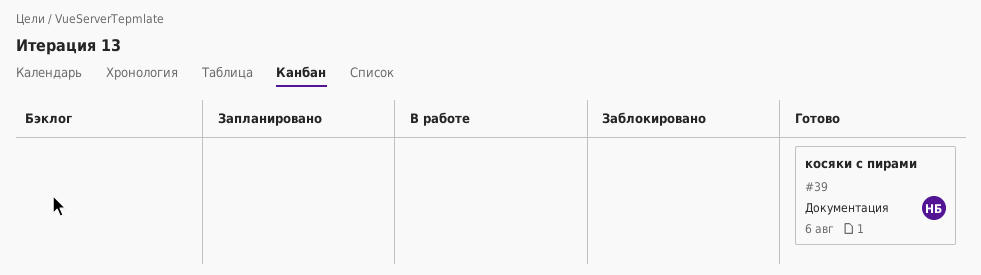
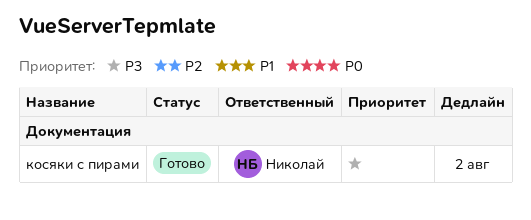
косяки с пирами, due: Aug 6 -> Aug 2

